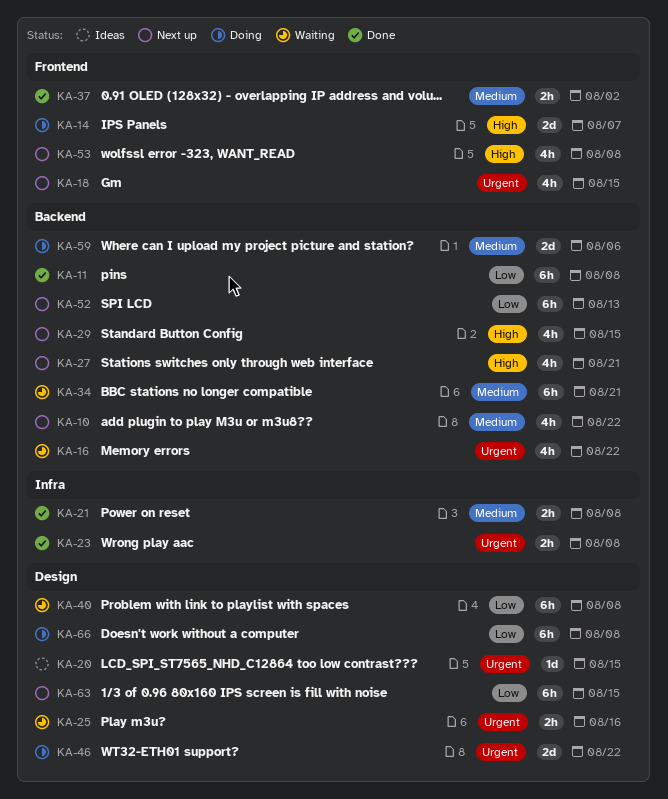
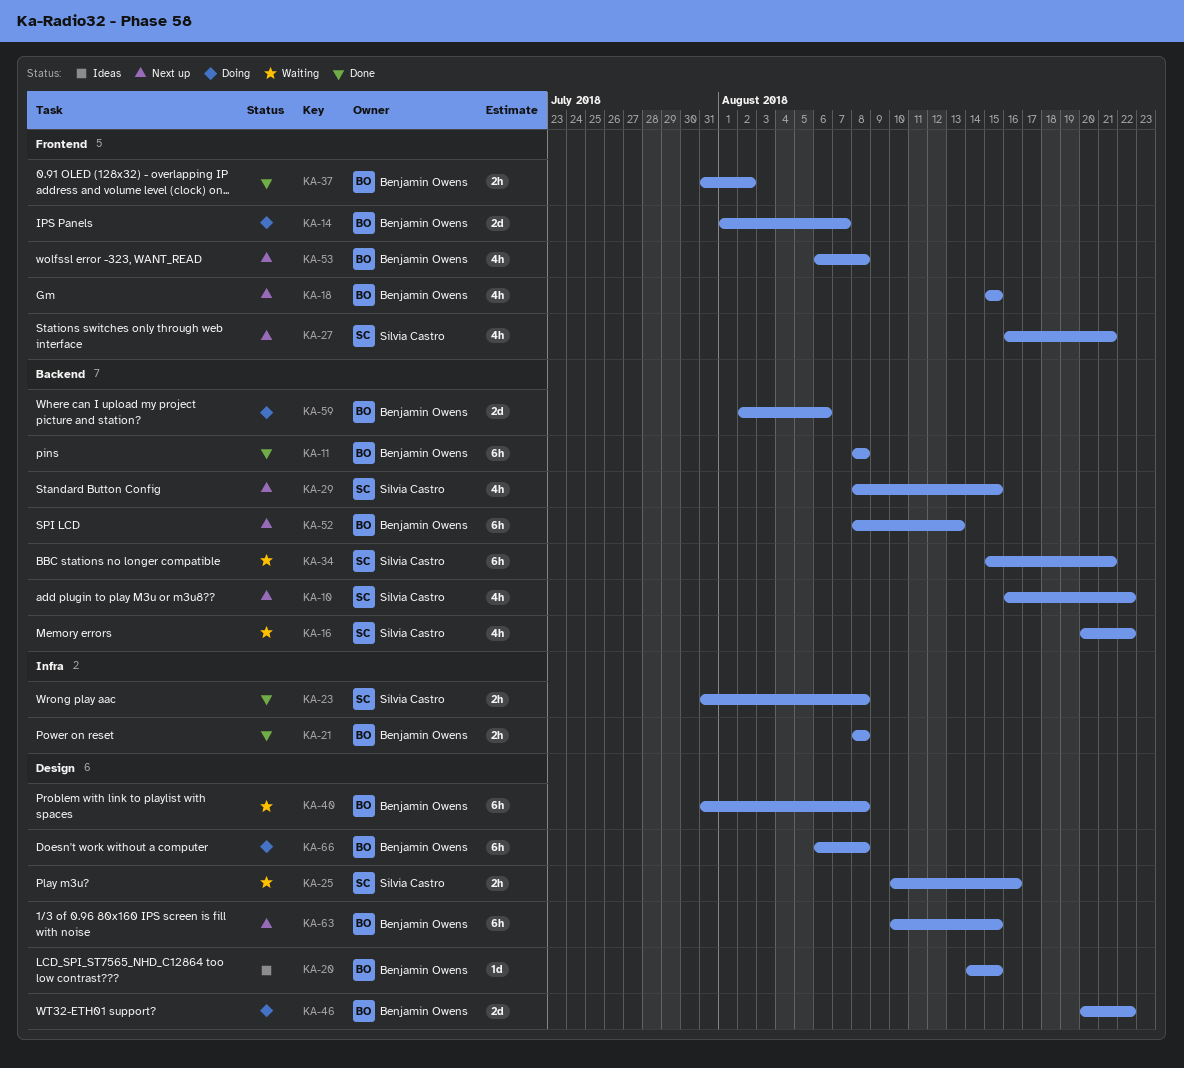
KA-27, label: Backend -> Frontend

